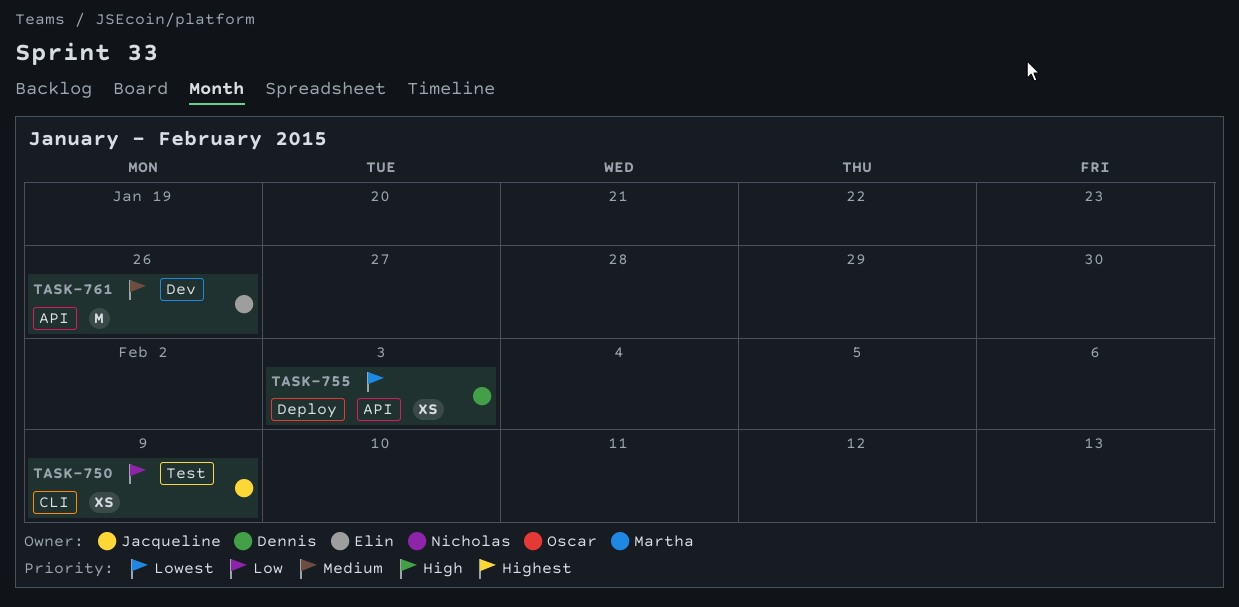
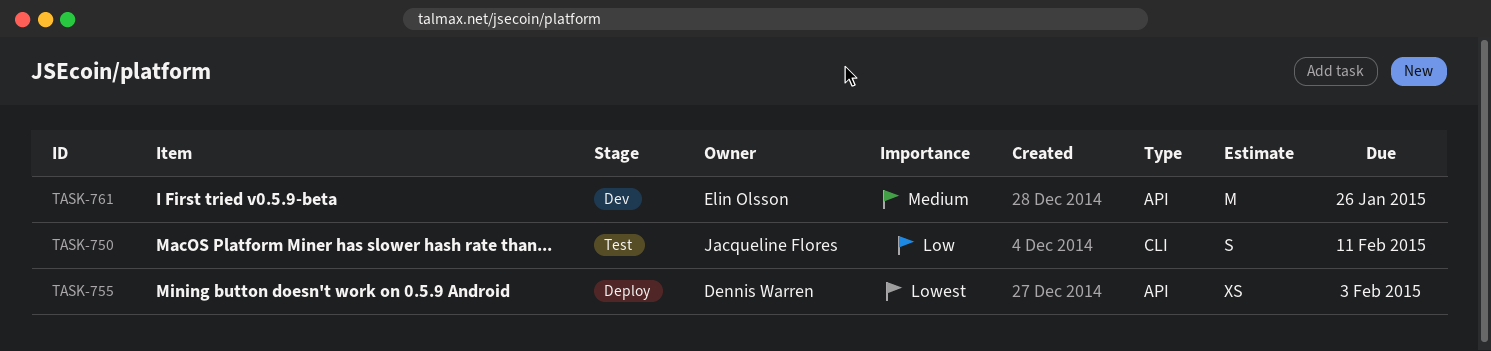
TASK-750, estimate: XS -> S
TASK-750, due: Feb 9 -> Feb 11

